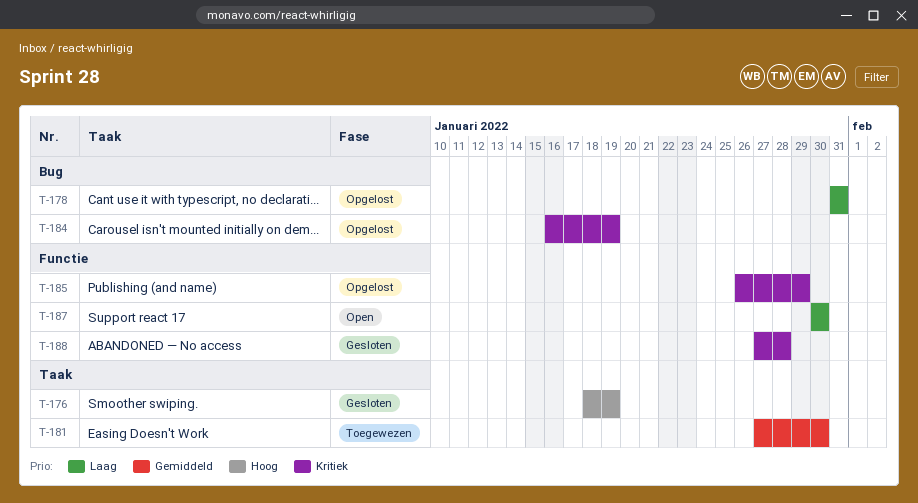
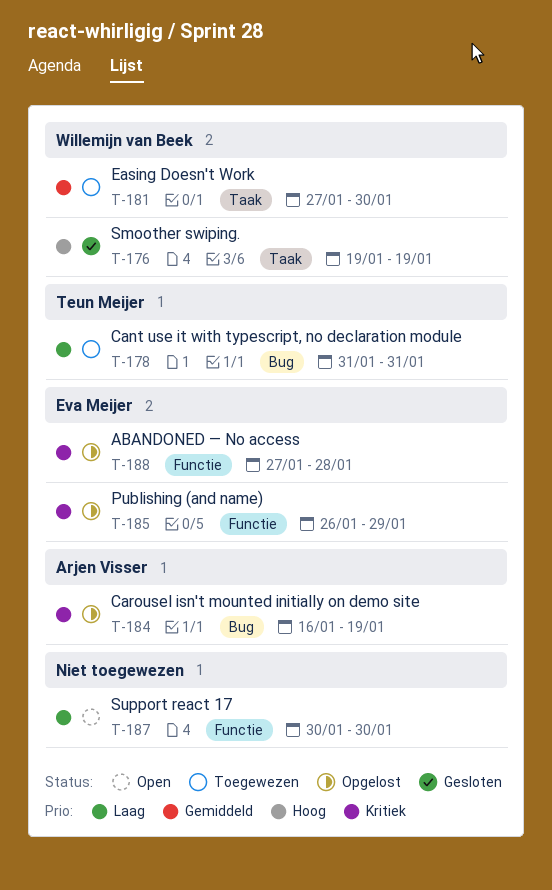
T-176, start: Jan 18 -> Jan 19
T-178, status: Opgelost -> Toegewezen
T-188, status: Gesloten -> Opgelost

